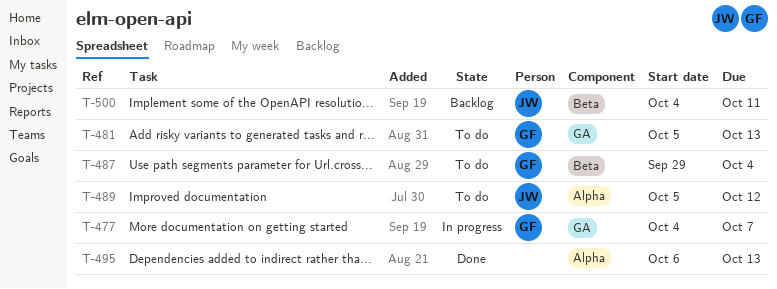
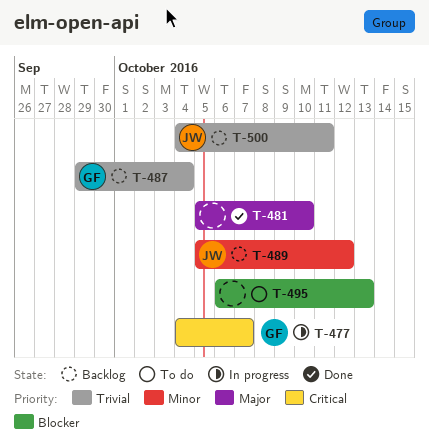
T-481, status: To do -> Done
T-481, owner: GF -> none
T-481, due: Oct 13 -> Oct 10
T-487, status: To do -> Backlog
T-489, status: To do -> Backlog
T-495, status: Done -> To do

